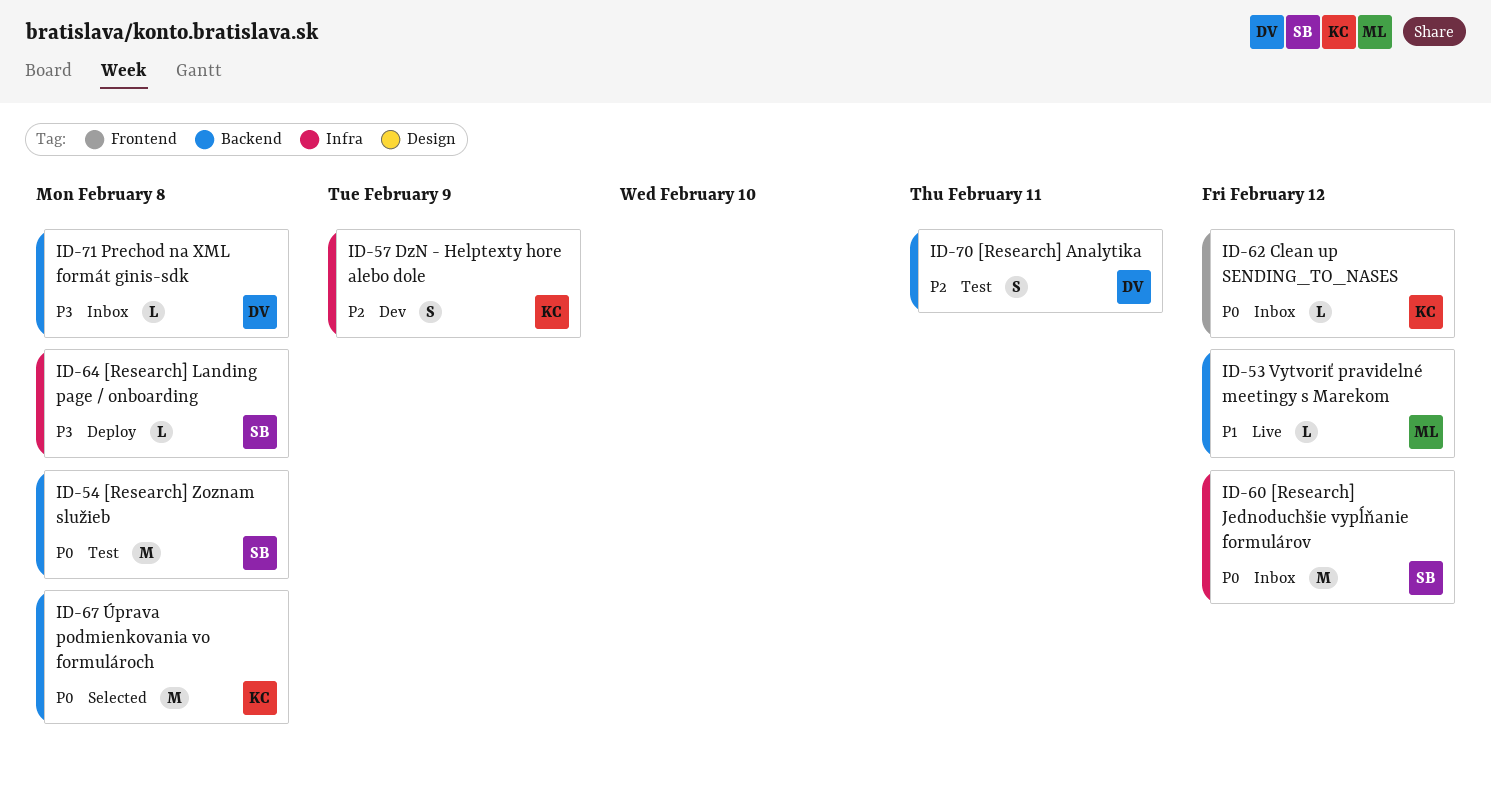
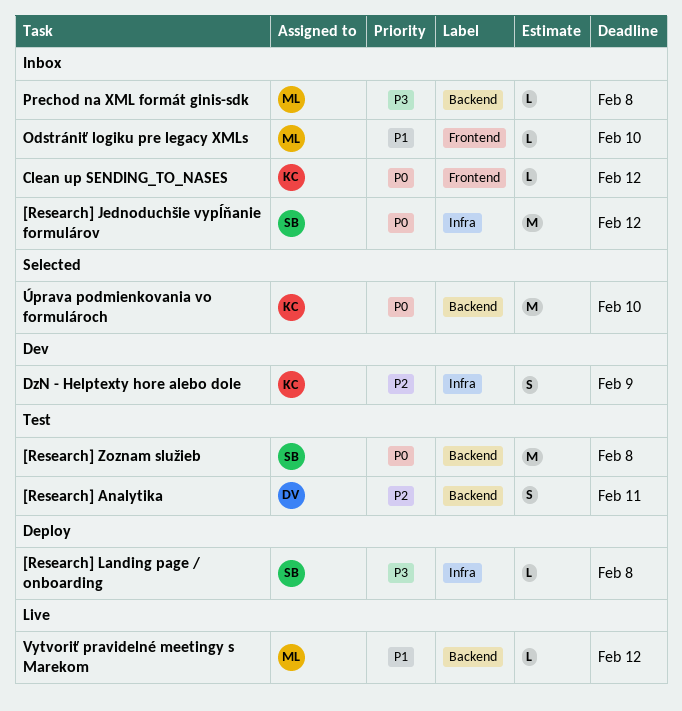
Odstrániť logiku pre legacy XMLs: none -> present
Prechod na XML formát ginis-sdk, owner: DV -> ML
Úprava podmienkovania vo formulároch, due: Feb 8 -> Feb 10

